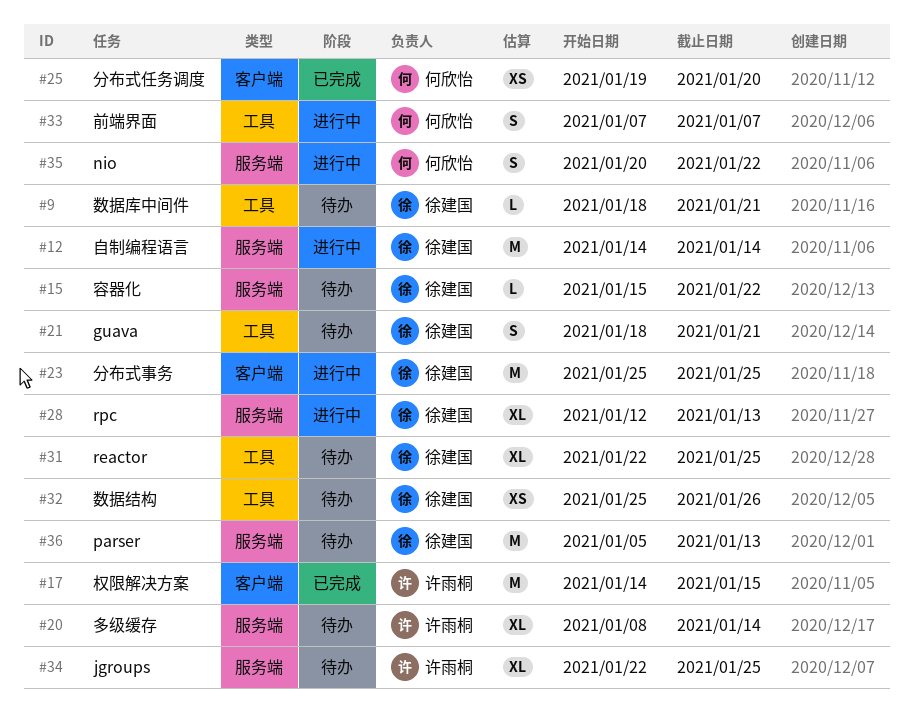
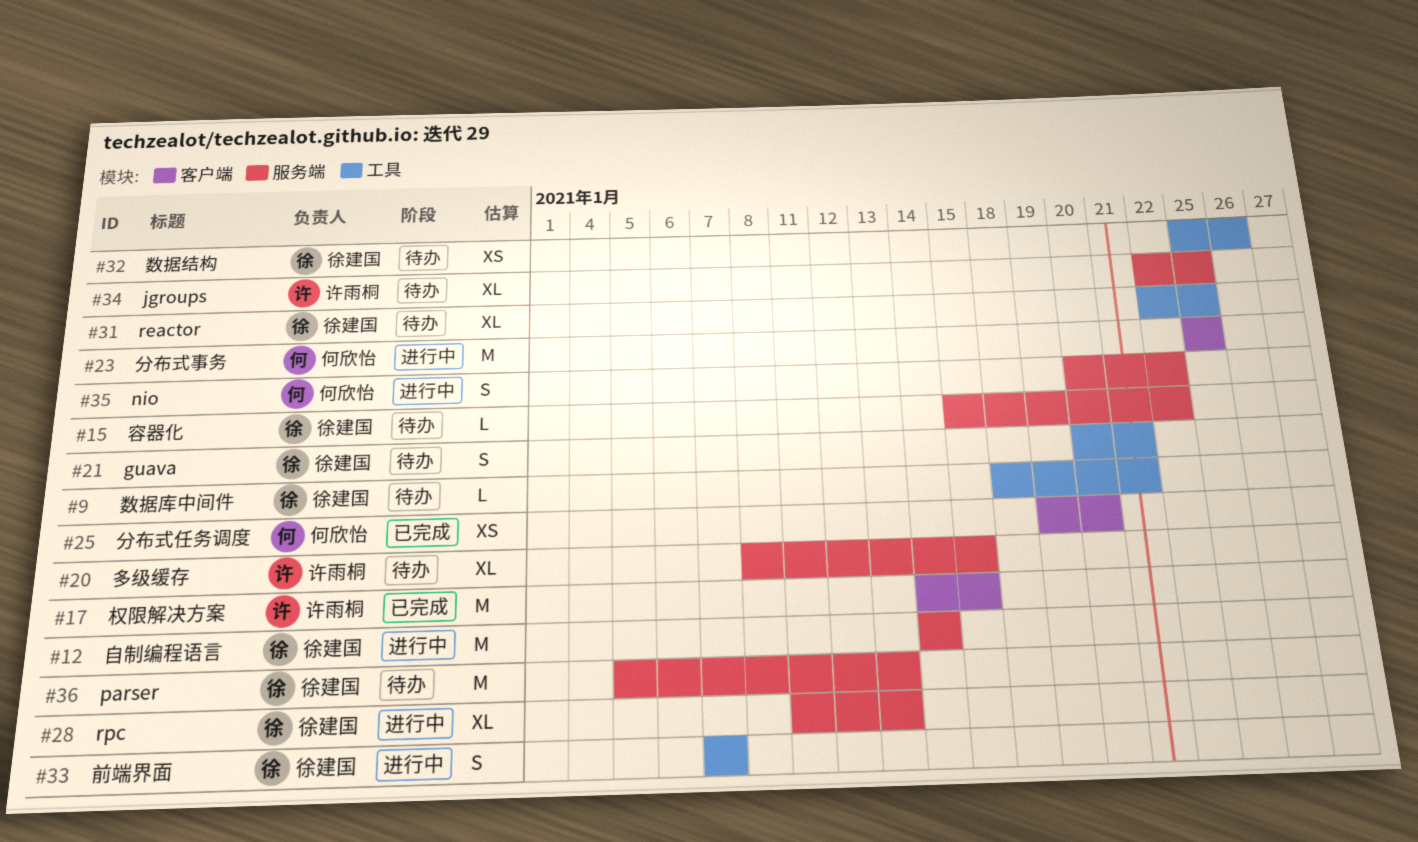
#20, due: Jan 14 -> Jan 15
#21, start: Jan 18 -> Jan 20
#23, owner: 徐建国 -> 何欣怡
#28, start: Jan 12 -> Jan 11
#33, owner: 何欣怡 -> 徐建国

